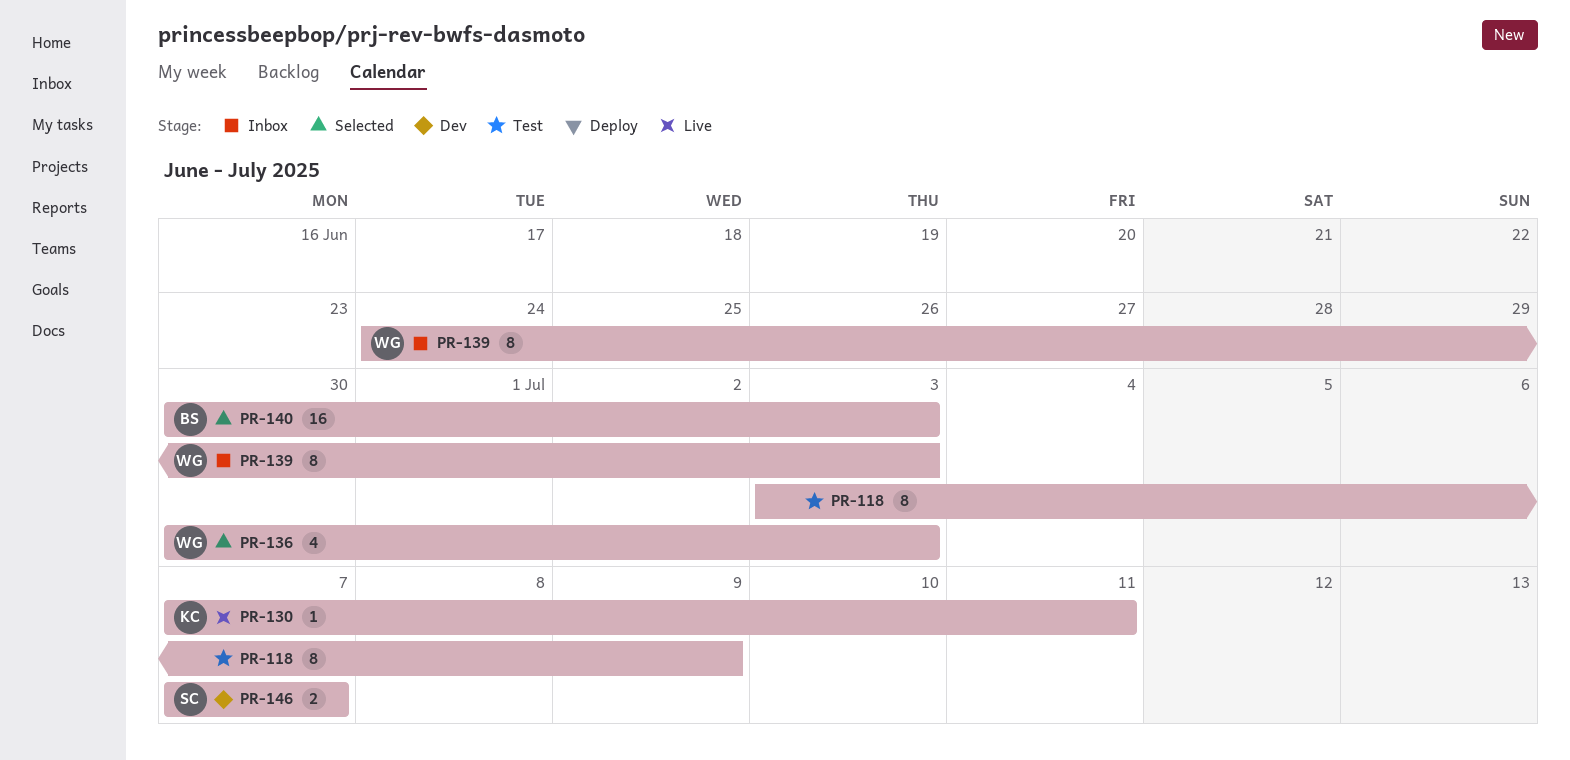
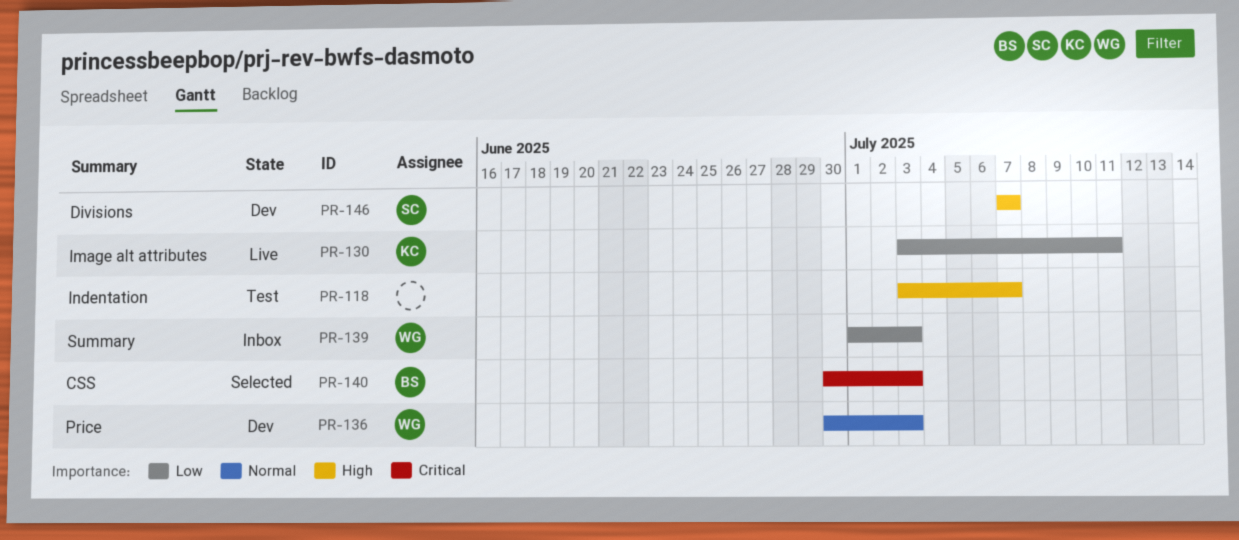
PR-118, due: Jul 9 -> Jul 7
PR-130, start: Jul 7 -> Jul 3
PR-136, status: Selected -> Dev
PR-139, start: Jun 24 -> Jul 1

